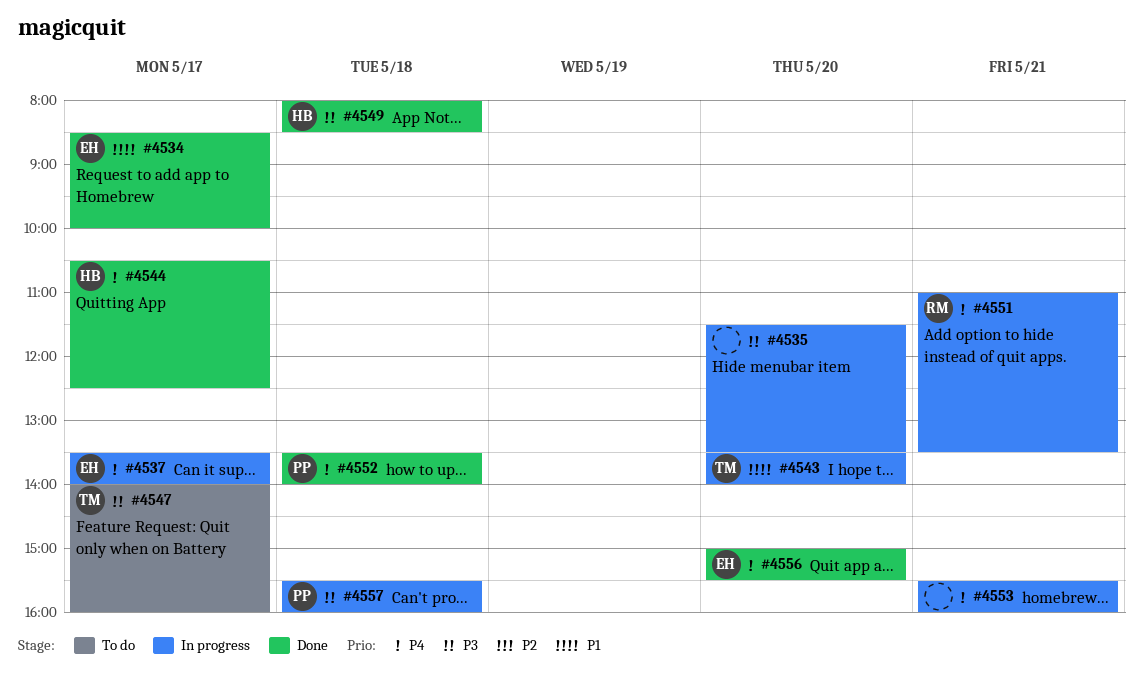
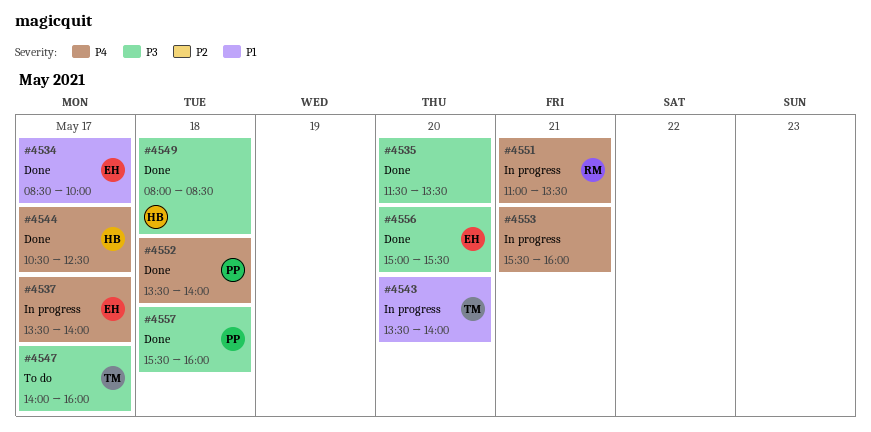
#4535, status: In progress -> Done
#4556, priority: P4 -> P3
#4557, status: In progress -> Done

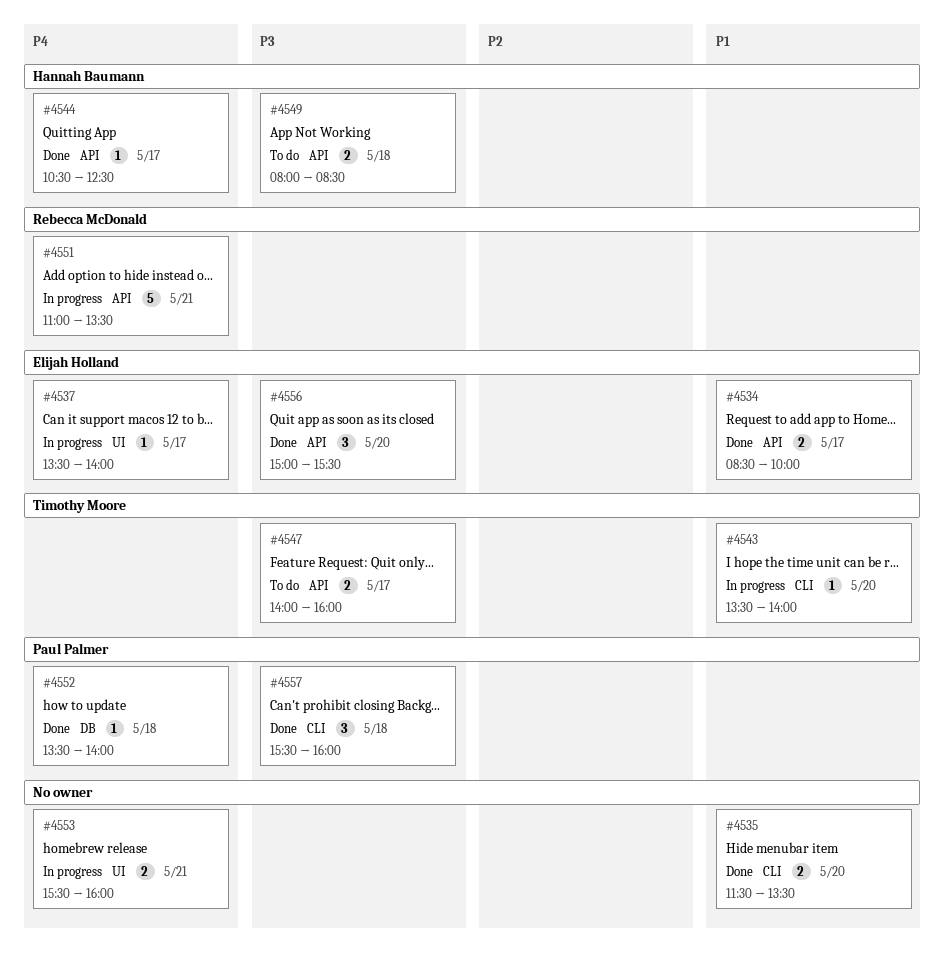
#4535, priority: P3 -> P1
#4549, status: Done -> To do

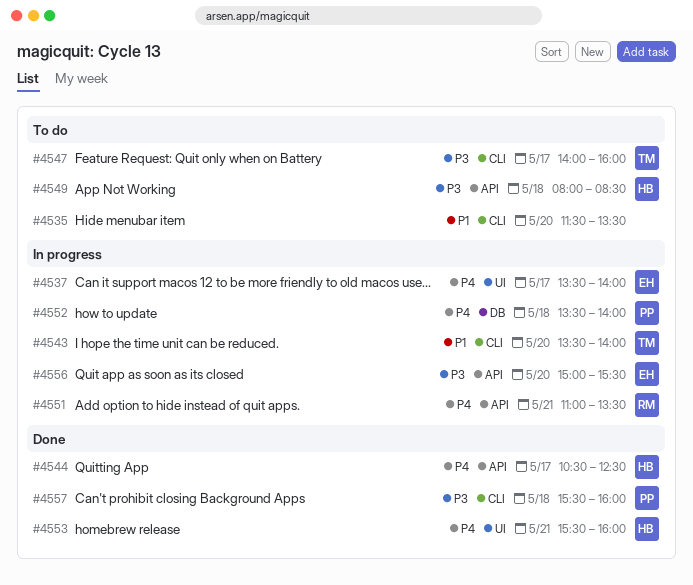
#4534: present -> none
#4535, status: Done -> To do
#4547, label: API -> CLI
#4552, status: Done -> In progress
#4553, status: In progress -> Done
#4553, owner: none -> Hannah Baumann
#4556, status: Done -> In progress

